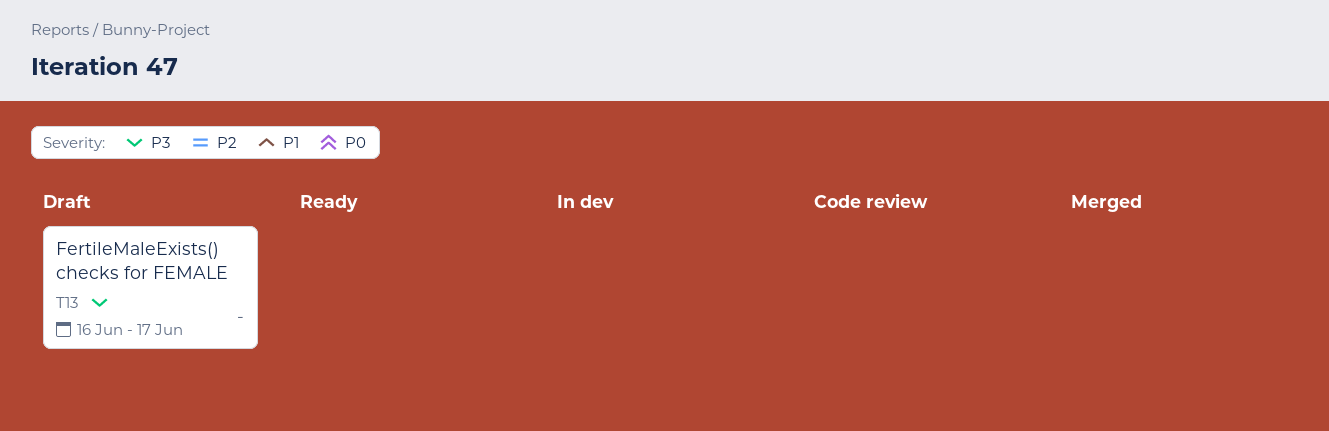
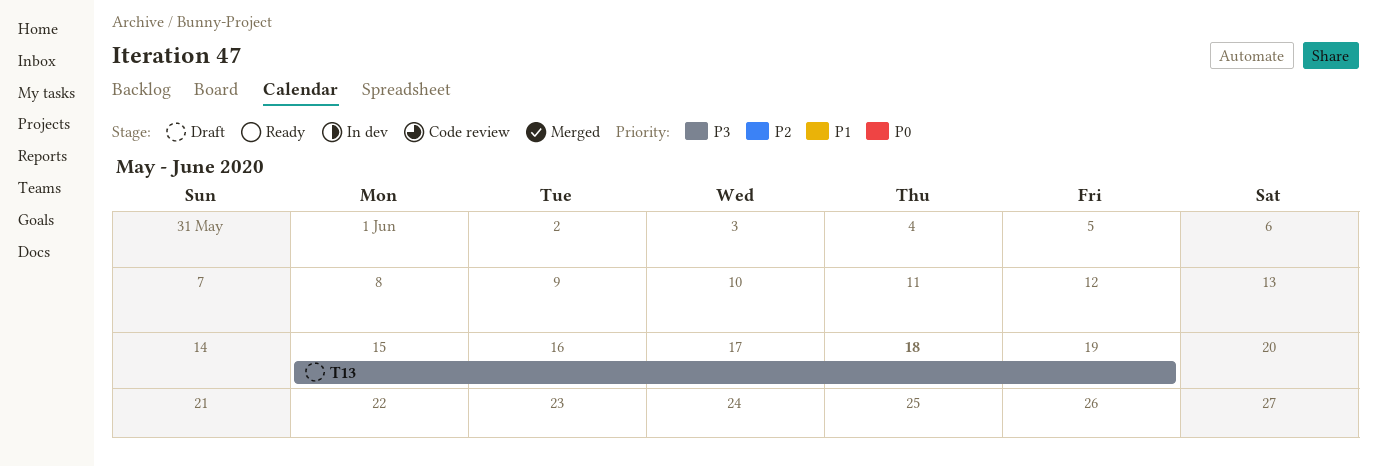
T13, start: Jun 16 -> Jun 15
T13, due: Jun 17 -> Jun 19

